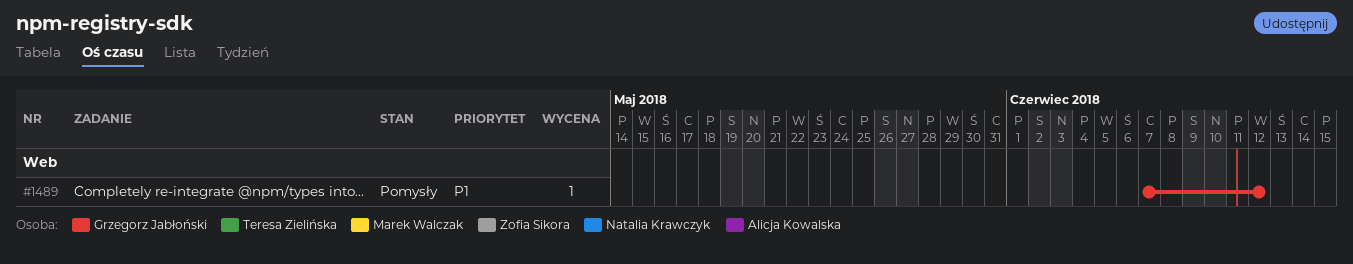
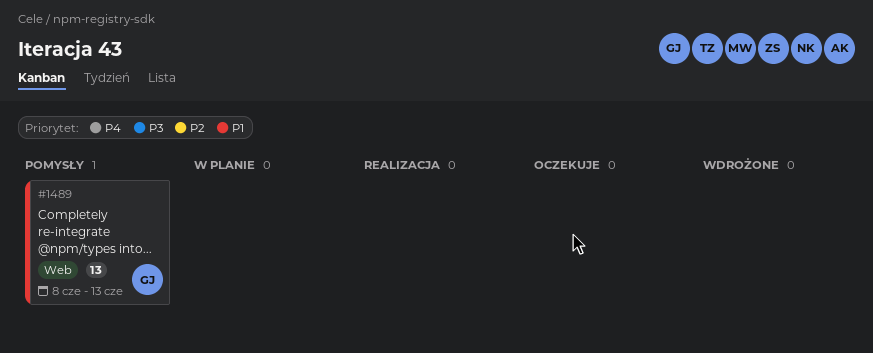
#1489, estimate: 1 -> 13
#1489, start: Jun 7 -> Jun 8
#1489, due: Jun 12 -> Jun 13

